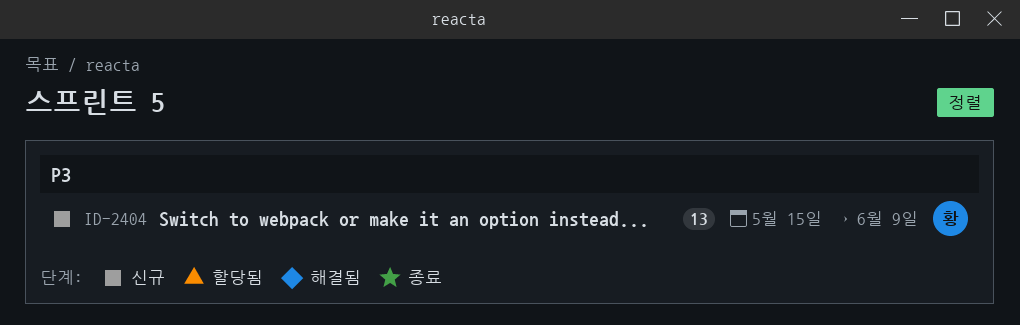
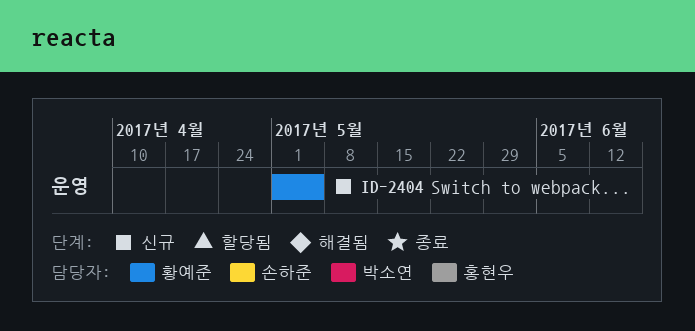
ID-2404, start: May 15 -> May 1
ID-2404, due: Jun 9 -> May 5

